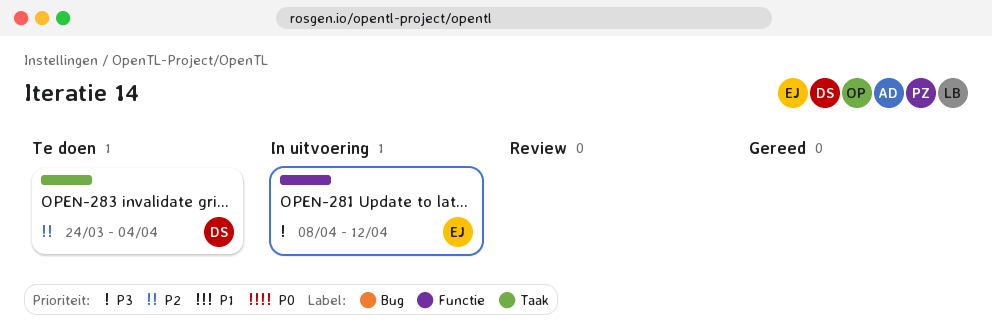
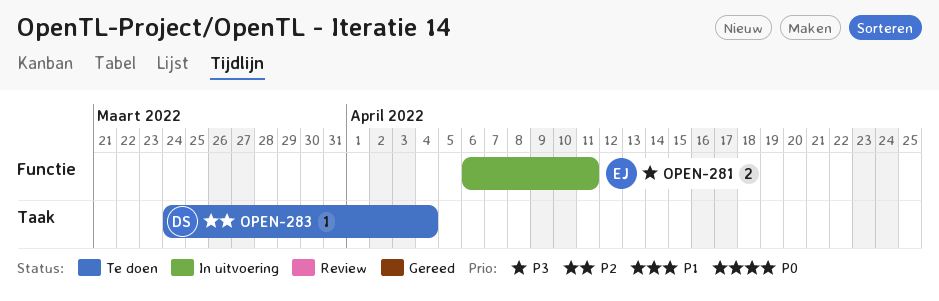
OPEN-281, start: Apr 8 -> Apr 6
OPEN-281, due: Apr 12 -> Apr 11

